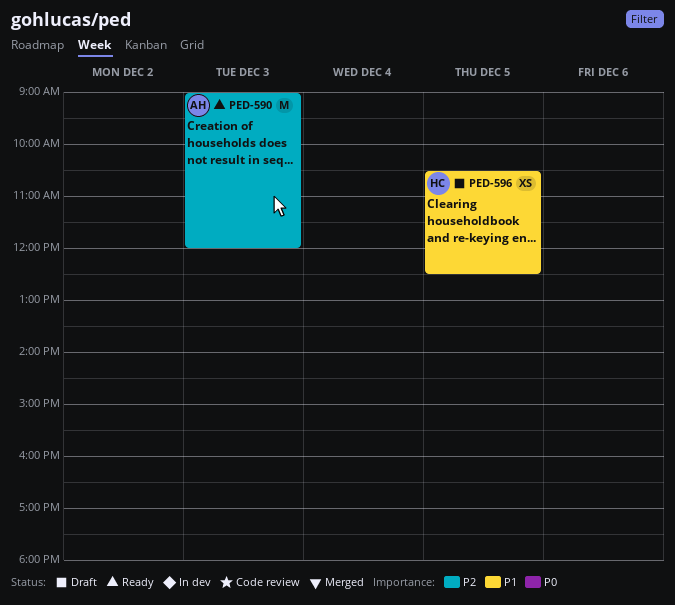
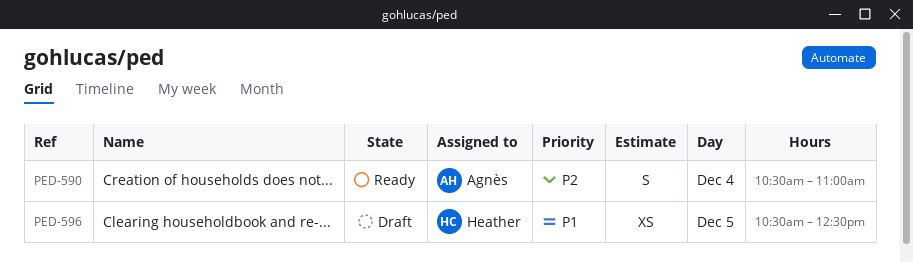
PED-590, estimate: M -> S
PED-590, day: Dec 3 -> Dec 4
PED-590, begins: 09:00 -> 10:30
PED-590, ends: 12:00 -> 11:00

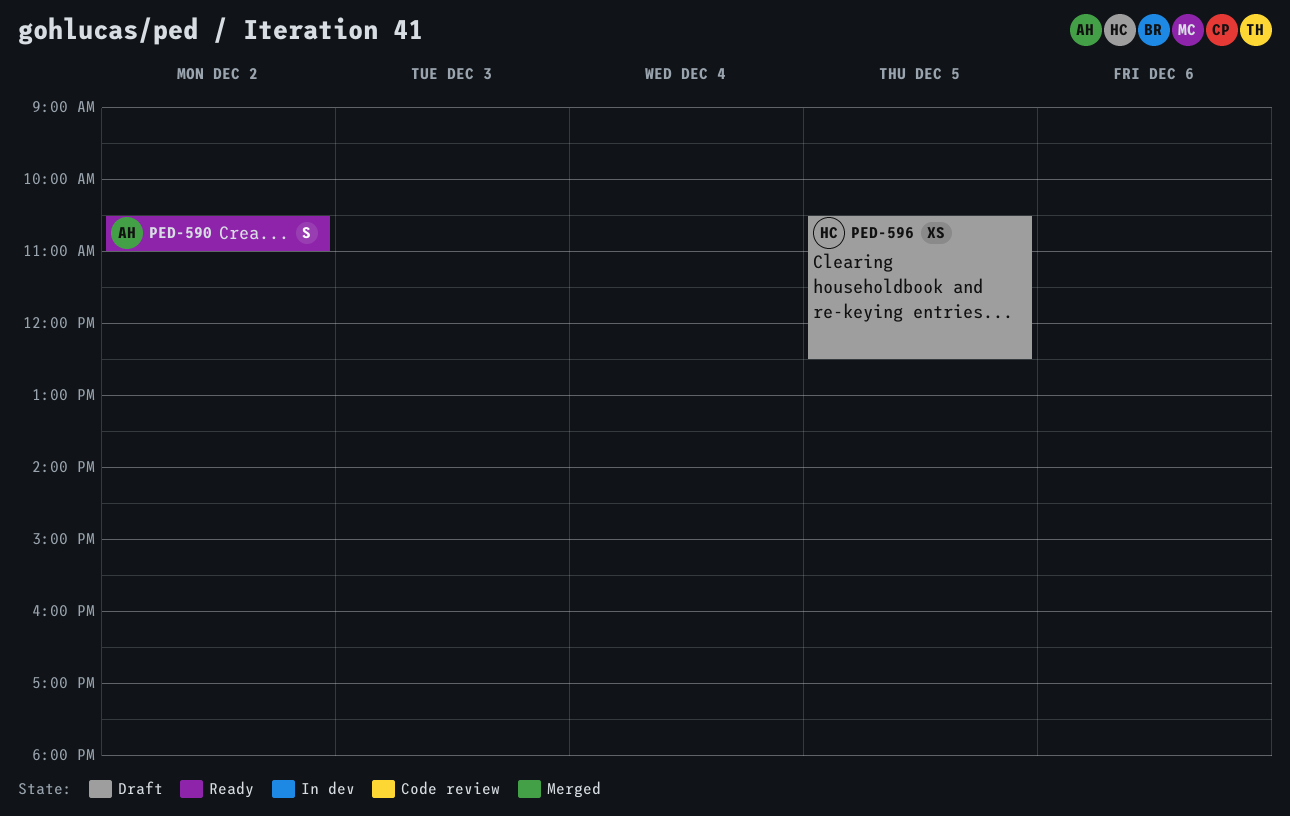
PED-590, day: Dec 4 -> Dec 2

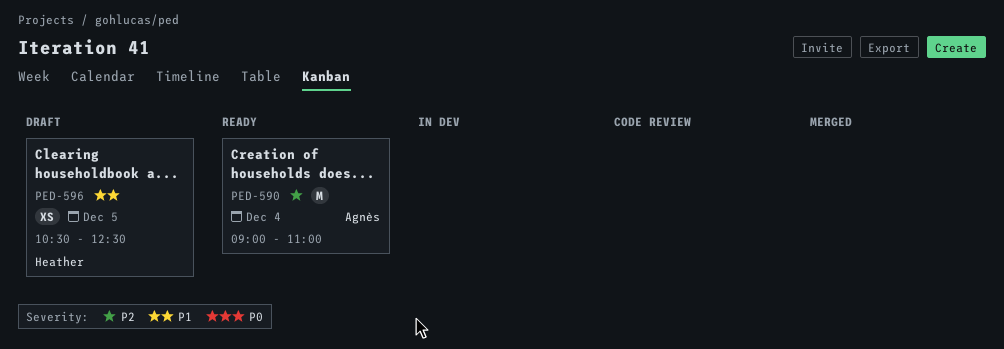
PED-590, estimate: S -> M
PED-590, day: Dec 2 -> Dec 4
PED-590, begins: 10:30 -> 09:00

